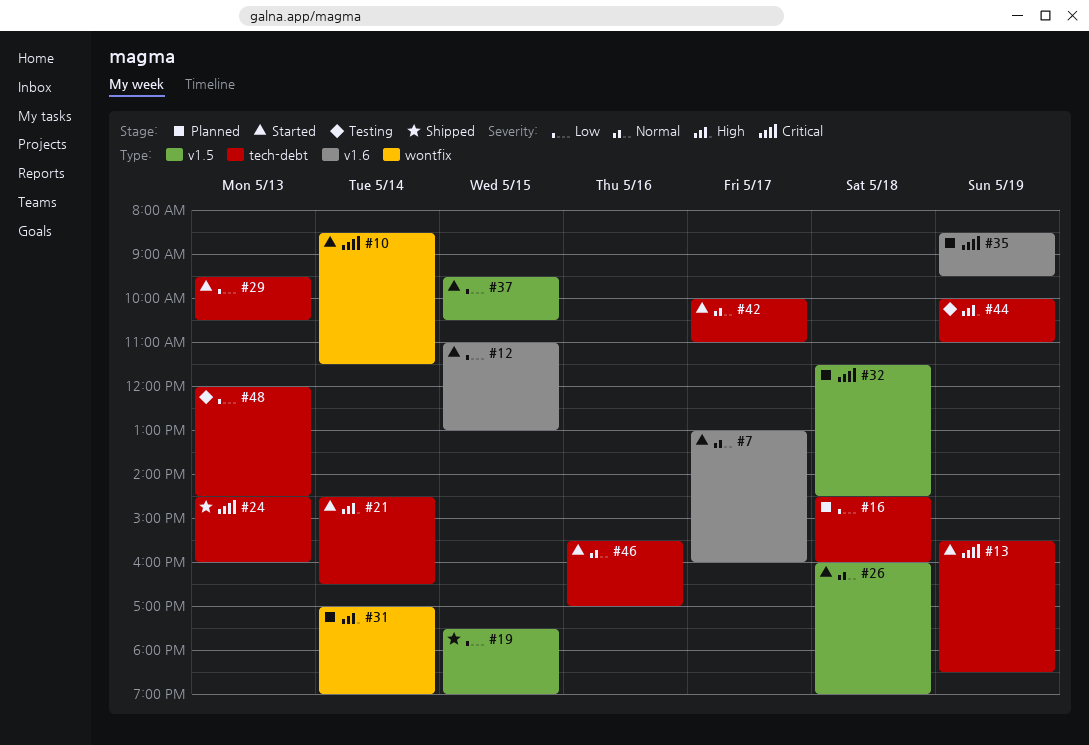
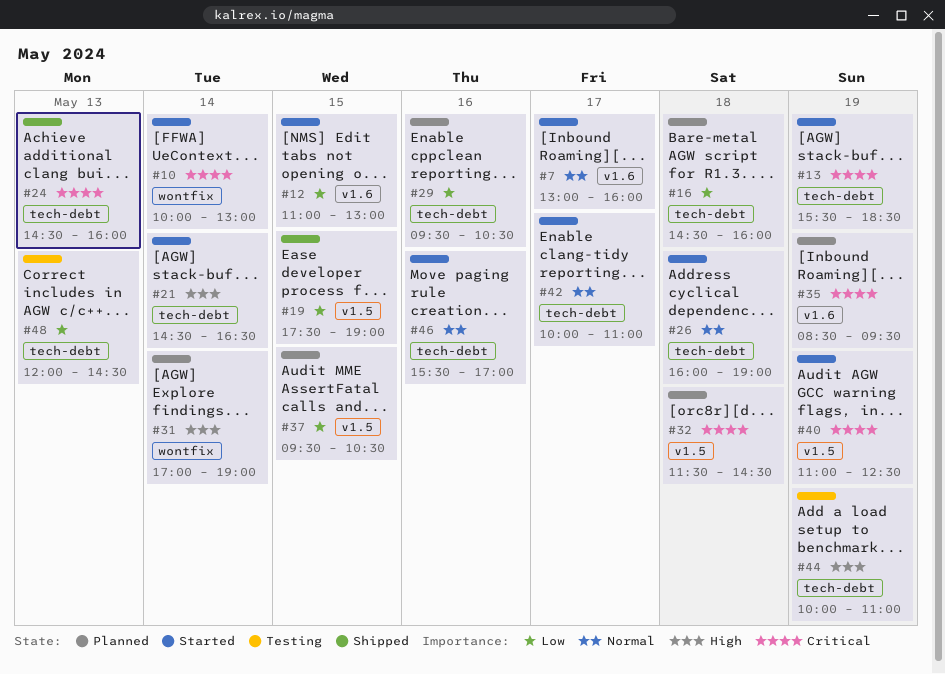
#10, begins: 08:30 -> 10:00
#10, ends: 11:30 -> 13:00
#26, label: v1.5 -> tech-debt
#29, status: Started -> Planned
#29, day: May 13 -> May 16
#37, status: Started -> Planned
#40: none -> present

